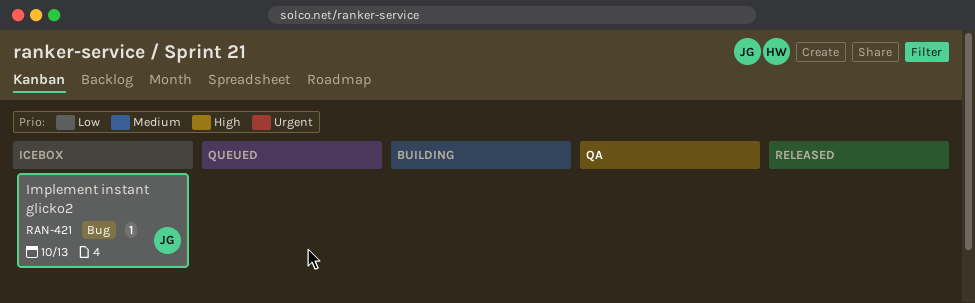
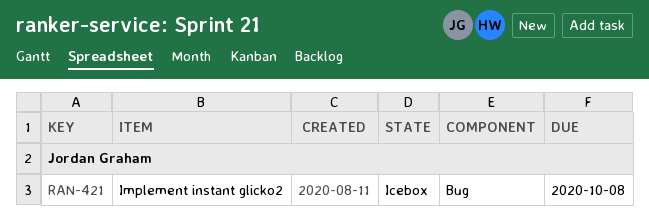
RAN-421, due: Oct 13 -> Oct 8

